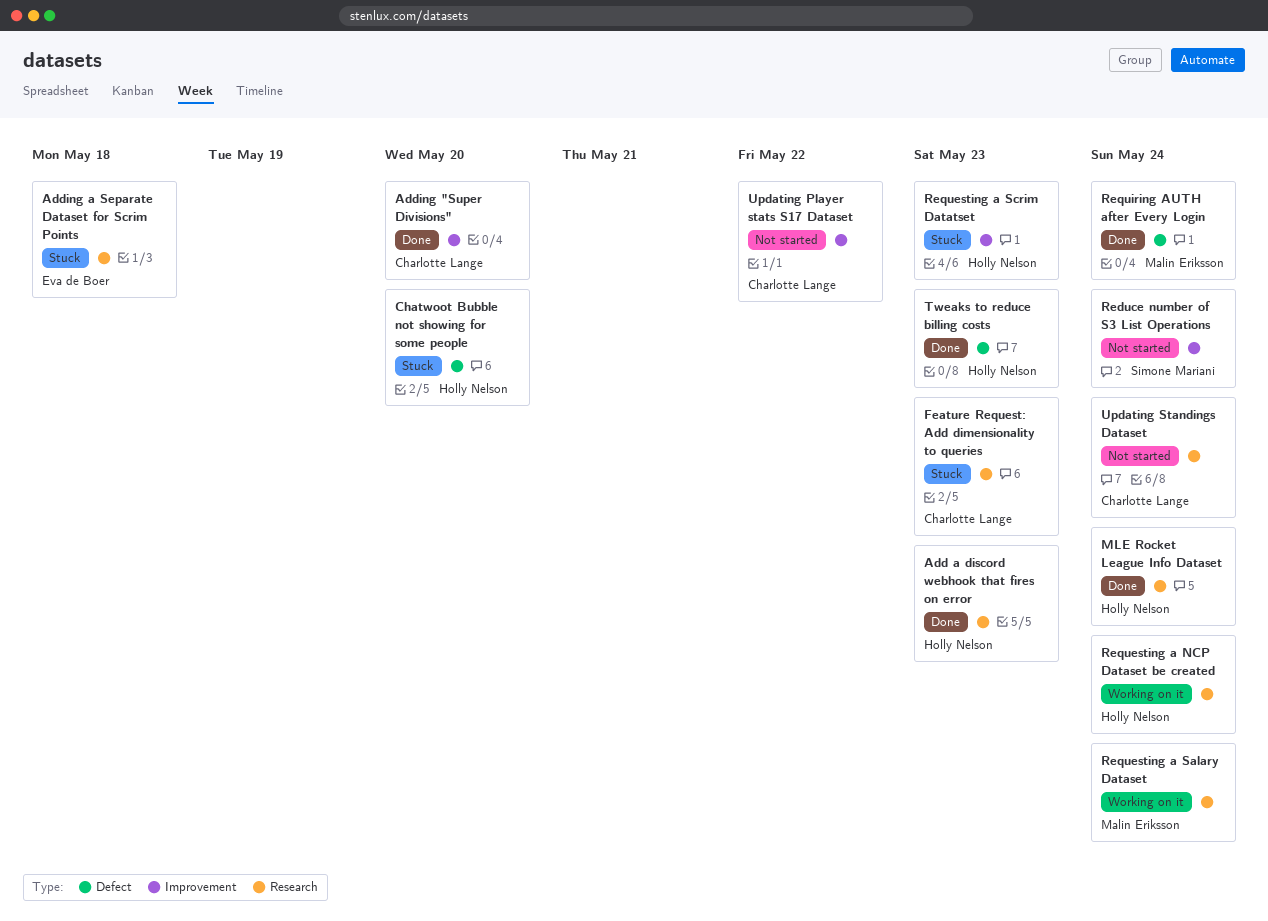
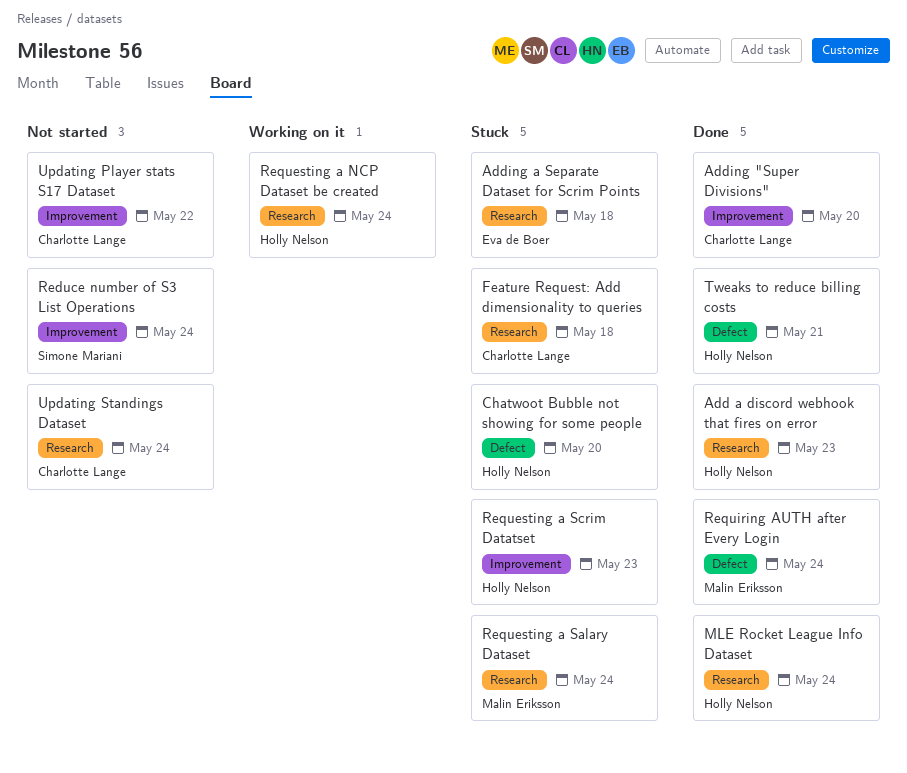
Feature Request: Add dimensionality to queries, due: May 23 -> May 18
Requesting a Salary Dataset, status: Working on it -> Stuck
Tweaks to reduce billing costs, due: May 23 -> May 21

